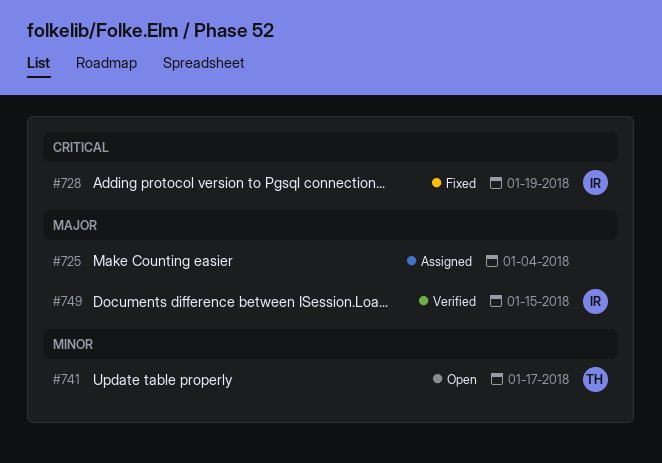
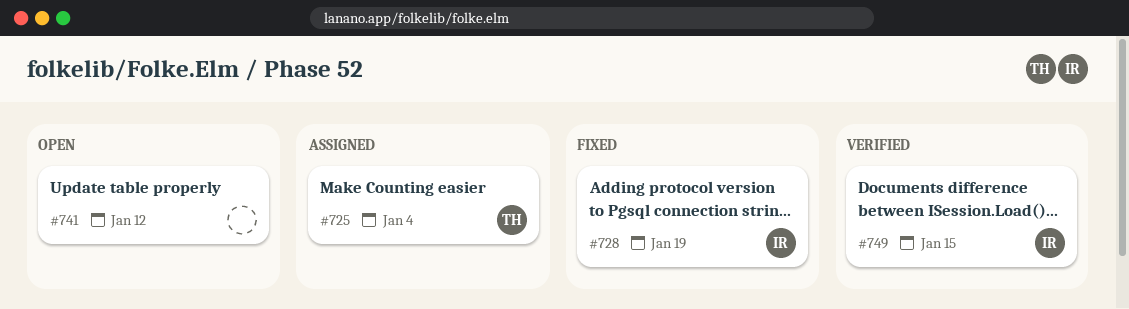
#725, owner: none -> TH
#741, owner: TH -> none
#741, due: Jan 17 -> Jan 12

